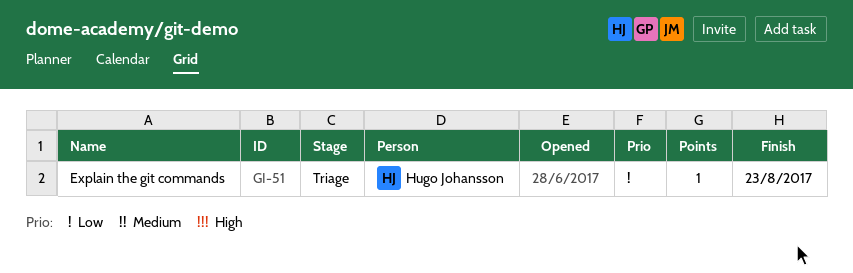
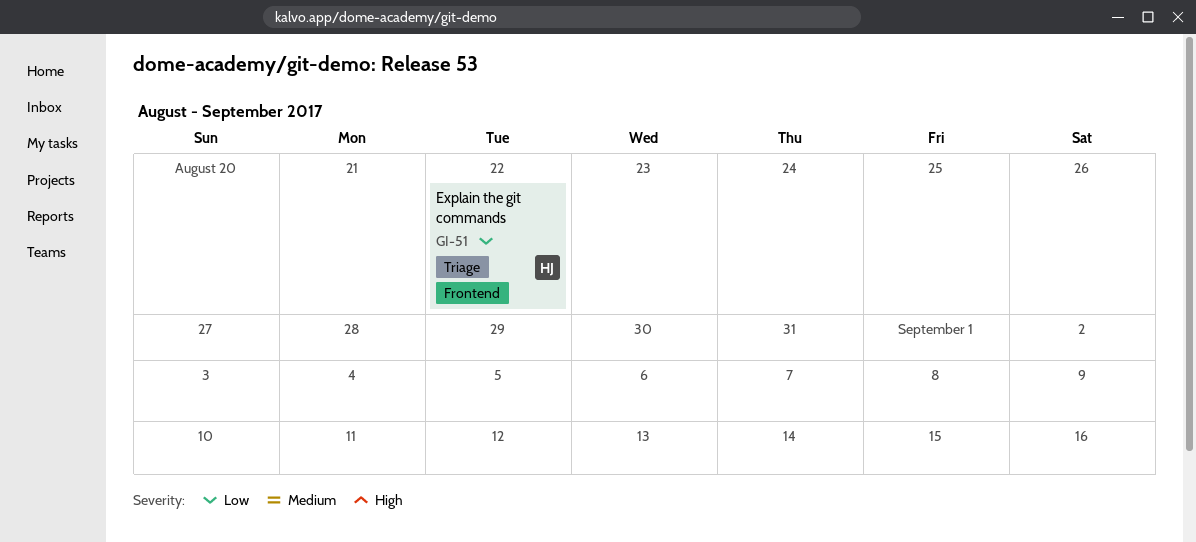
GI-51, due: Aug 23 -> Aug 22

